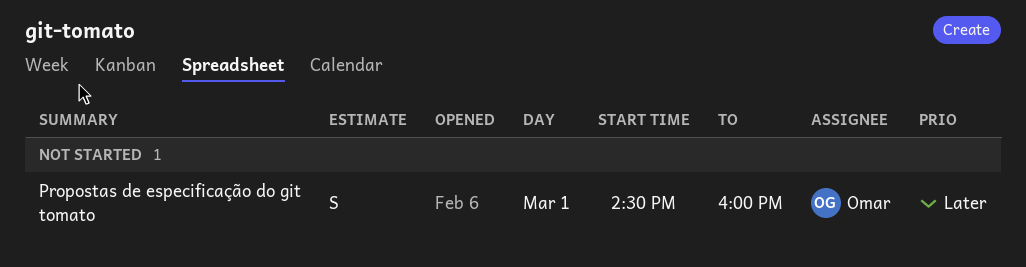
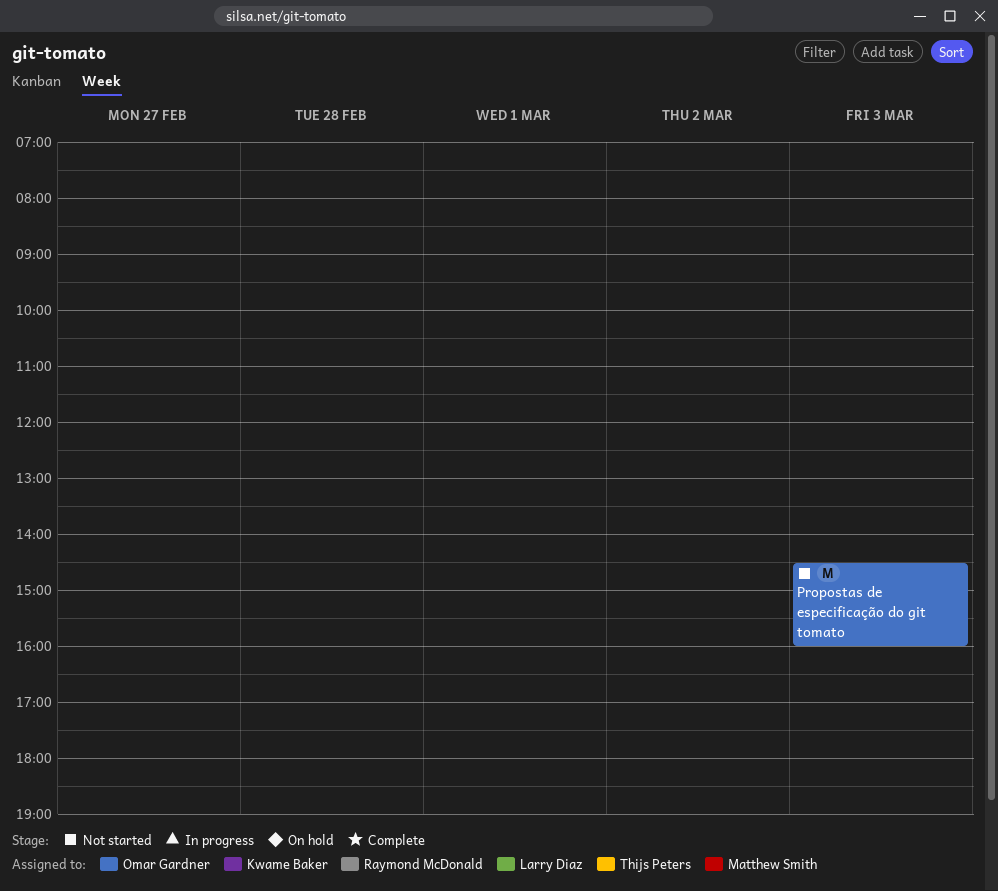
Propostas de especificação do git tomato, estimate: S -> M
Propostas de especificação do git tomato, day: Mar 1 -> Mar 3

